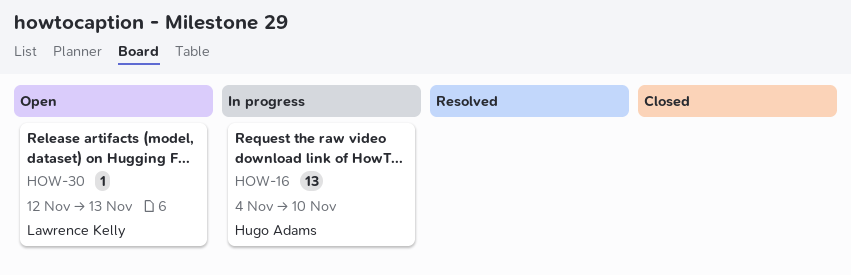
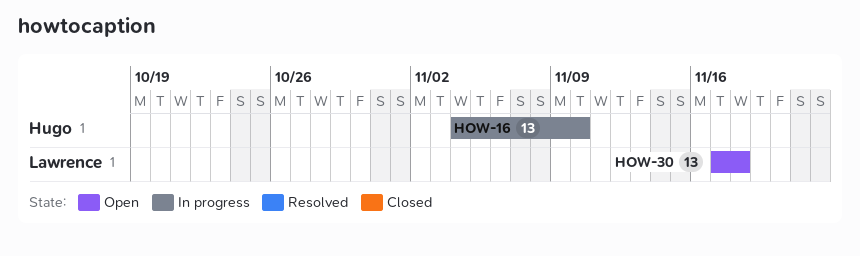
HOW-30, estimate: 1 -> 13
HOW-30, start: Nov 12 -> Nov 17
HOW-30, due: Nov 13 -> Nov 18

